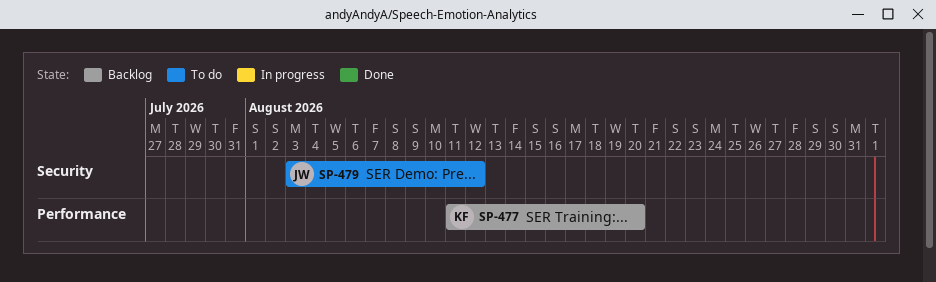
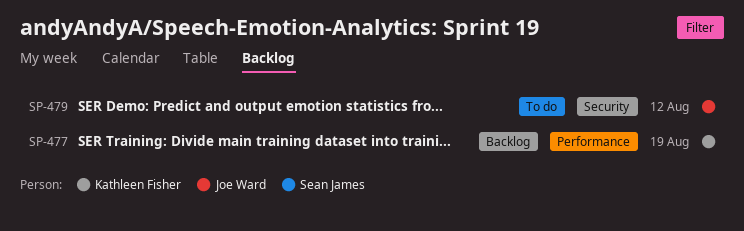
SP-477, due: Aug 20 -> Aug 19

